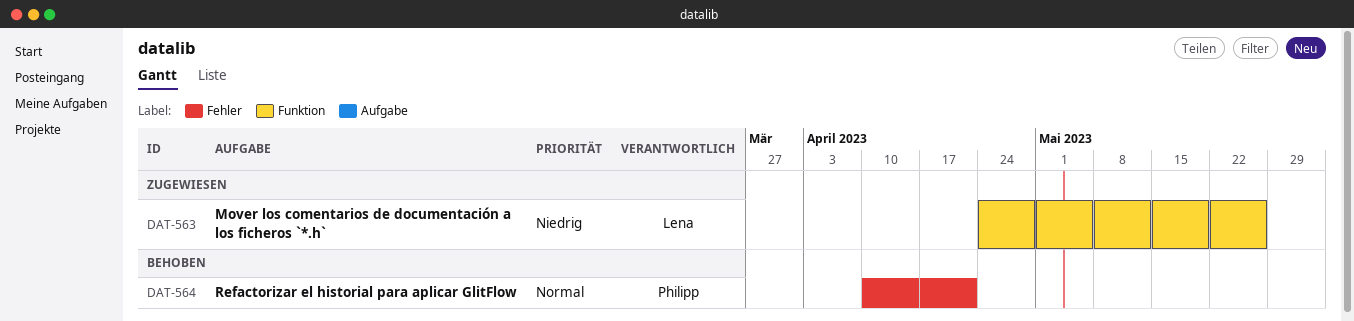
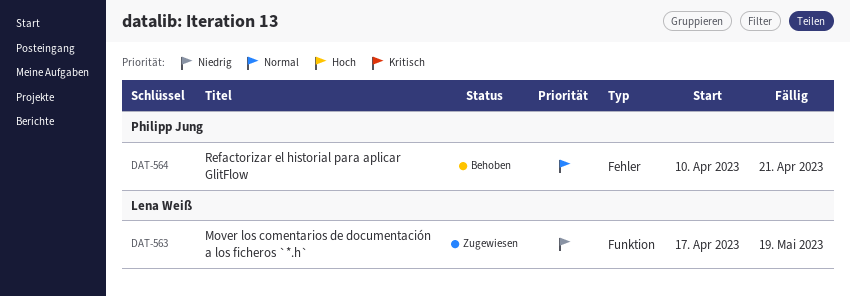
DAT-563, start: Apr 24 -> Apr 17
DAT-563, due: May 26 -> May 19

